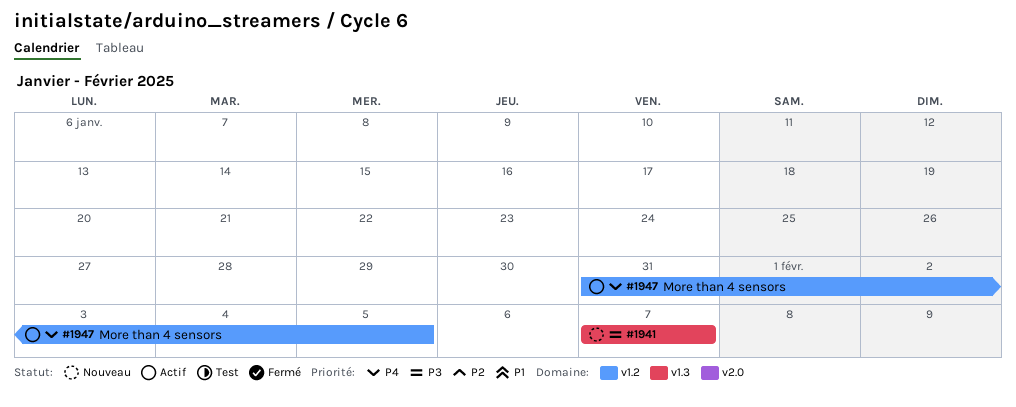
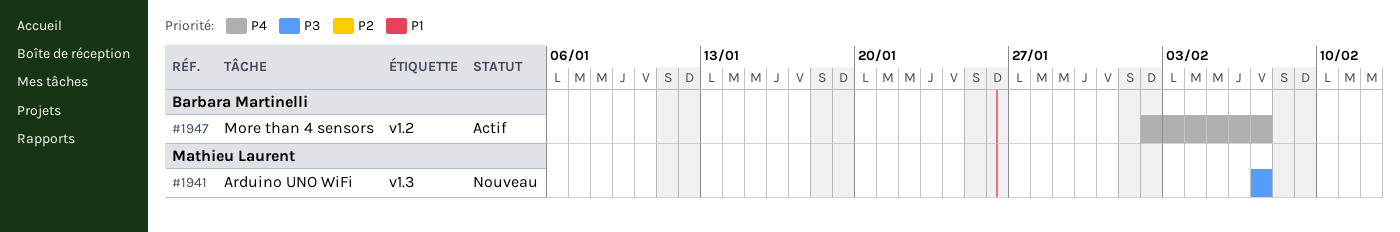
#1947, start: Jan 31 -> Feb 2
#1947, due: Feb 5 -> Feb 7

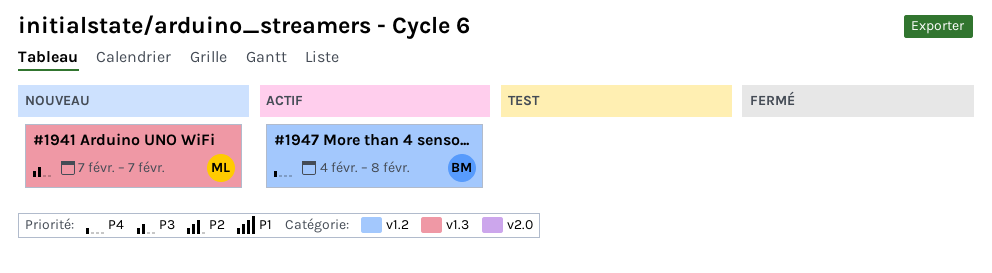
#1947, start: Feb 2 -> Feb 4
#1947, due: Feb 7 -> Feb 8

